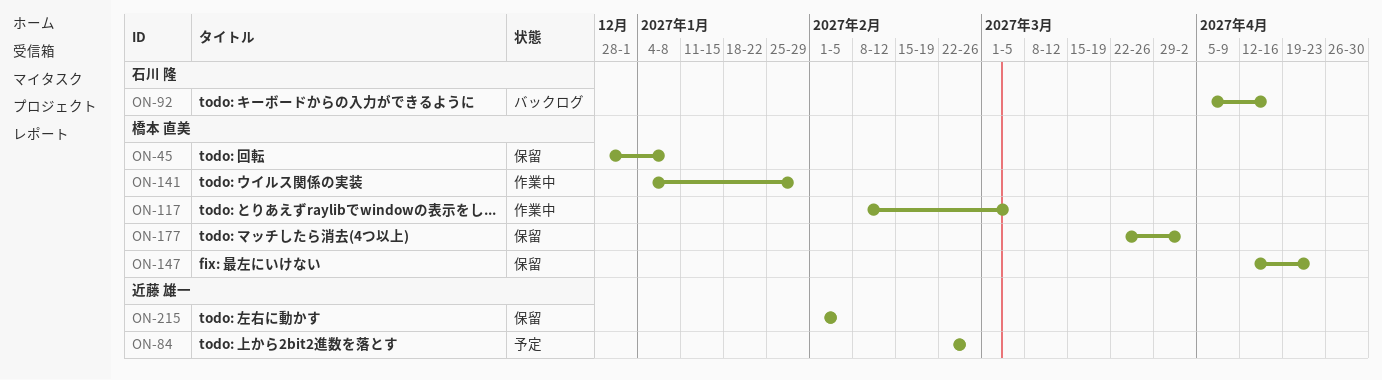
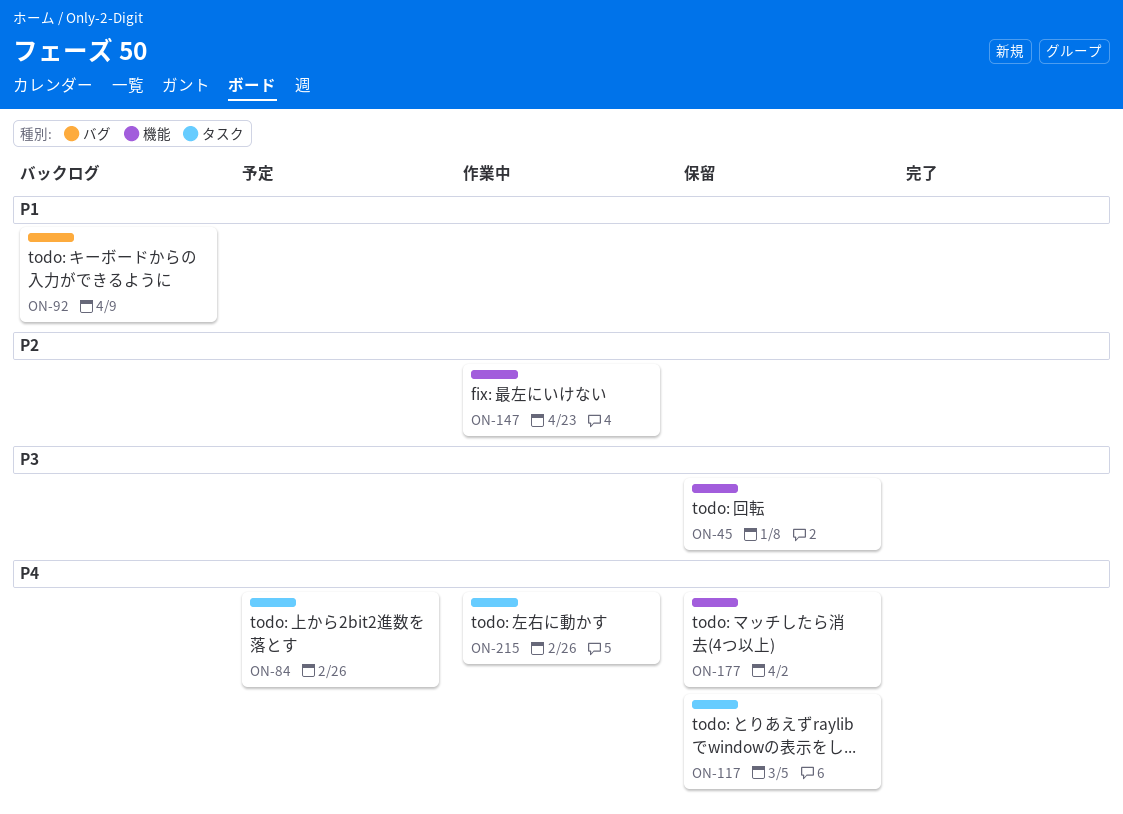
ON-92, due: Apr 16 -> Apr 9
ON-117, status: 作業中 -> 保留
ON-141: present -> none
ON-147, status: 保留 -> 作業中
ON-215, status: 保留 -> 作業中
ON-215, due: Feb 5 -> Feb 26

